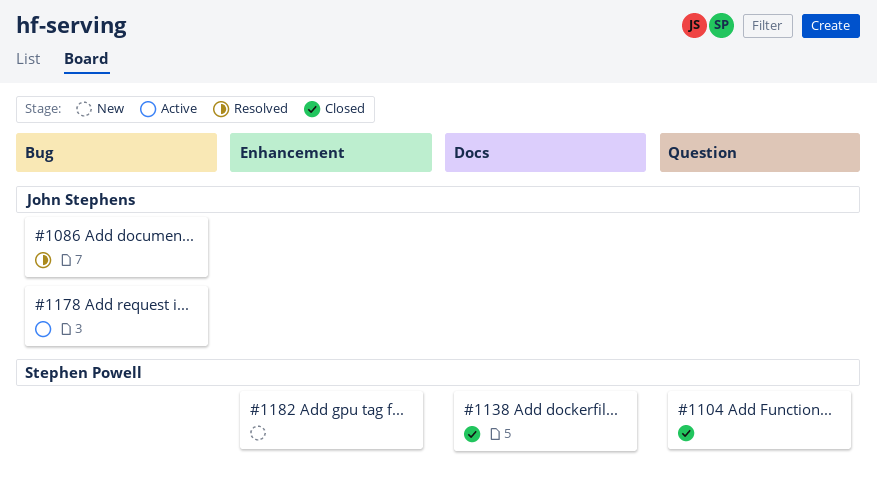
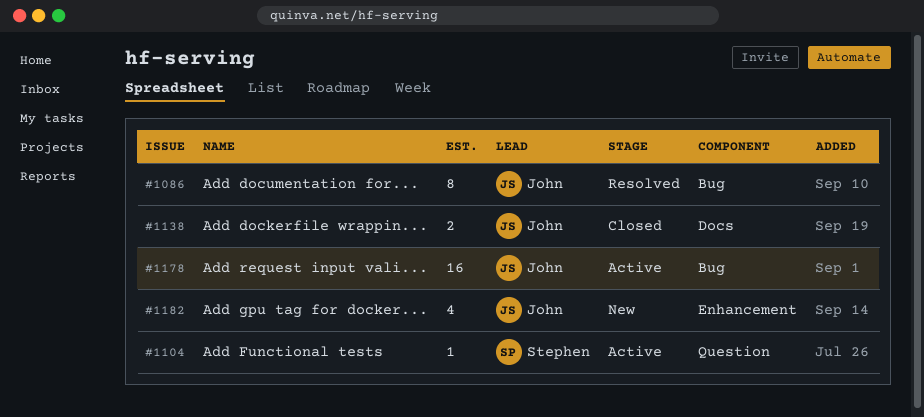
#1104, status: Closed -> Active
#1138, owner: Stephen Powell -> John Stephens
#1182, owner: Stephen Powell -> John Stephens

